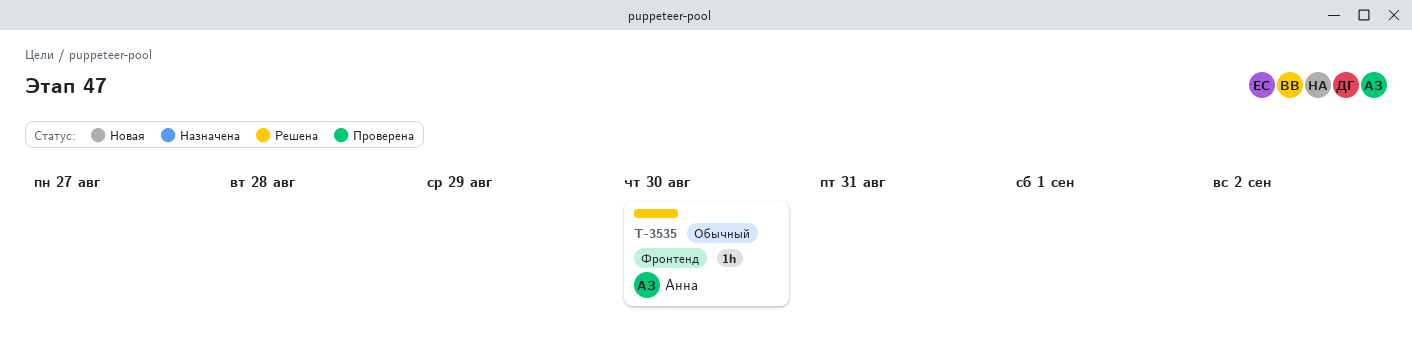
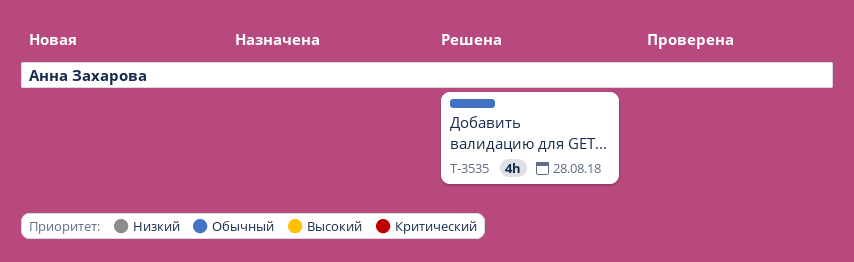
T-3535, estimate: 1h -> 4h
T-3535, due: Aug 30 -> Aug 28

